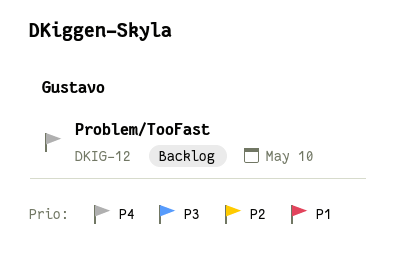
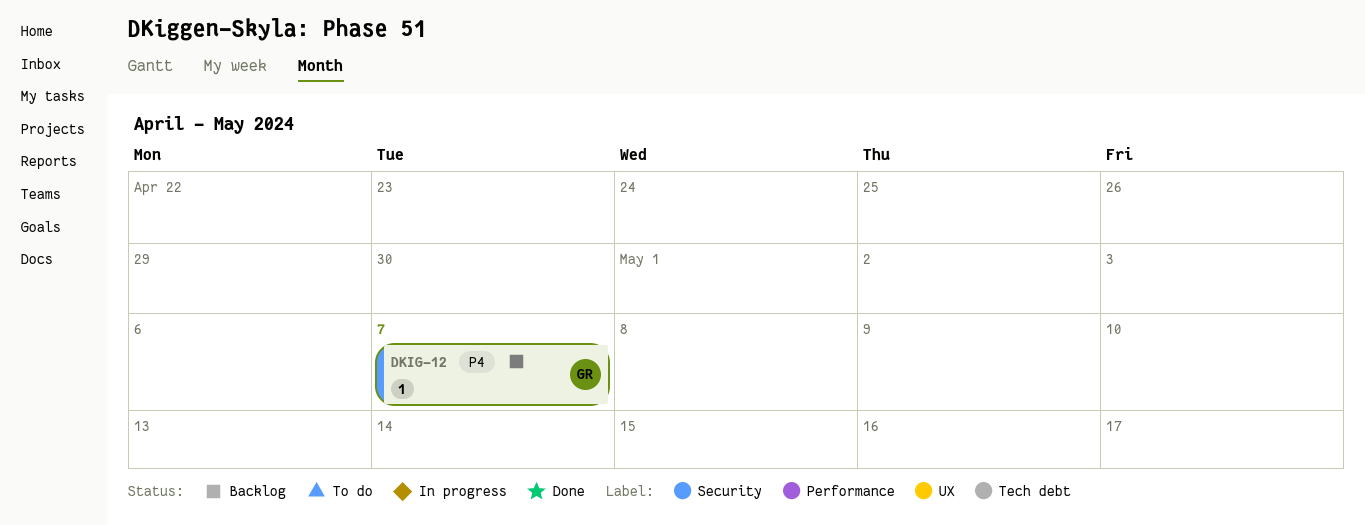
DKIG-12, due: May 10 -> May 7

